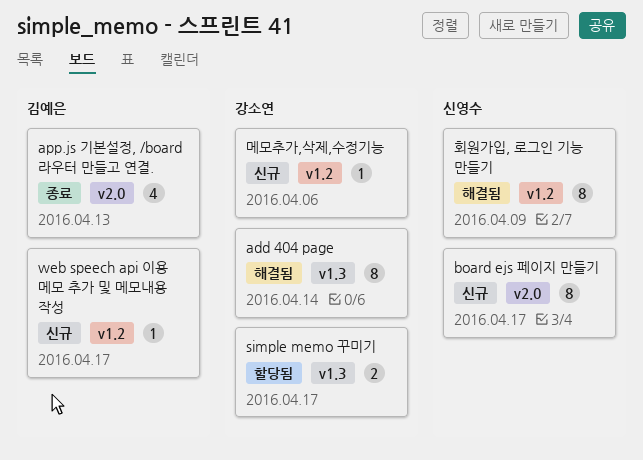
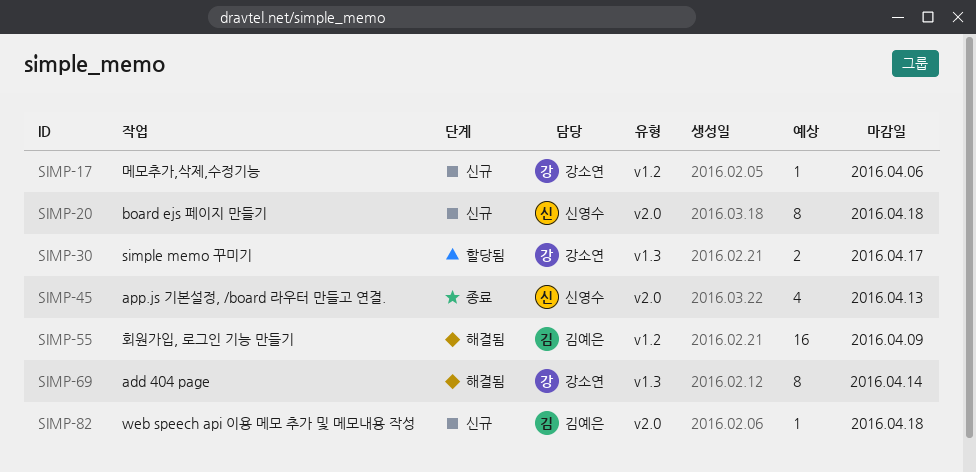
app.js 기본설정, /board 라우터 만들고 연결., owner: 김예은 -> 신영수
board ejs 페이지 만들기, due: Apr 17 -> Apr 18
web speech api 이용 메모 추가 및 메모내용 작성, label: v1.2 -> v2.0
web speech api 이용 메모 추가 및 메모내용 작성, due: Apr 17 -> Apr 18
회원가입, 로그인 기능 만들기, owner: 신영수 -> 김예은
회원가입, 로그인 기능 만들기, estimate: 8 -> 16

